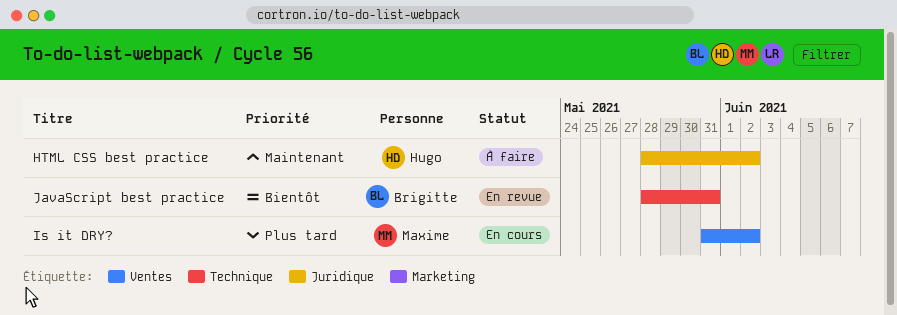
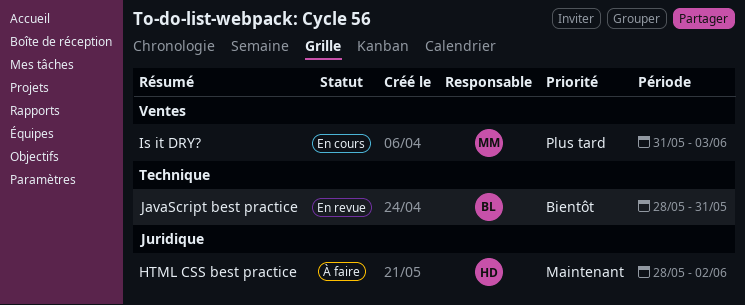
Is it DRY?, due: Jun 2 -> Jun 3

